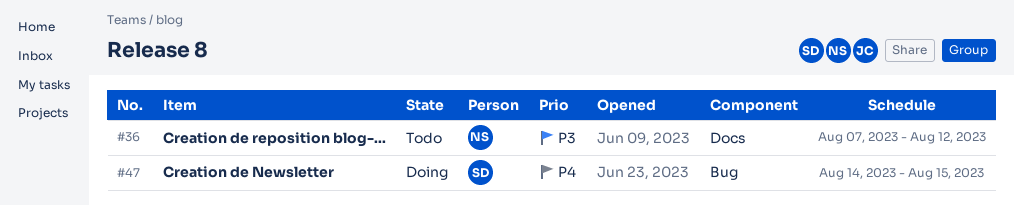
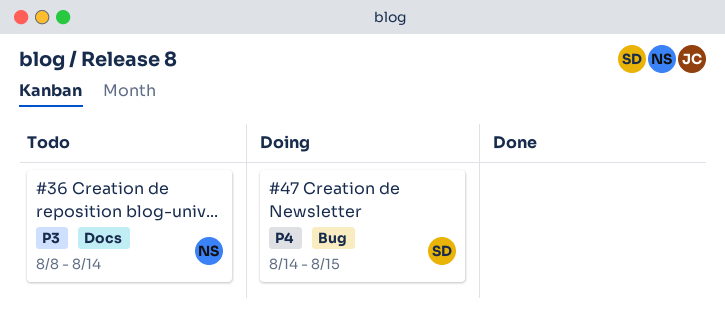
#36, start: Aug 7 -> Aug 8
#36, due: Aug 12 -> Aug 14

